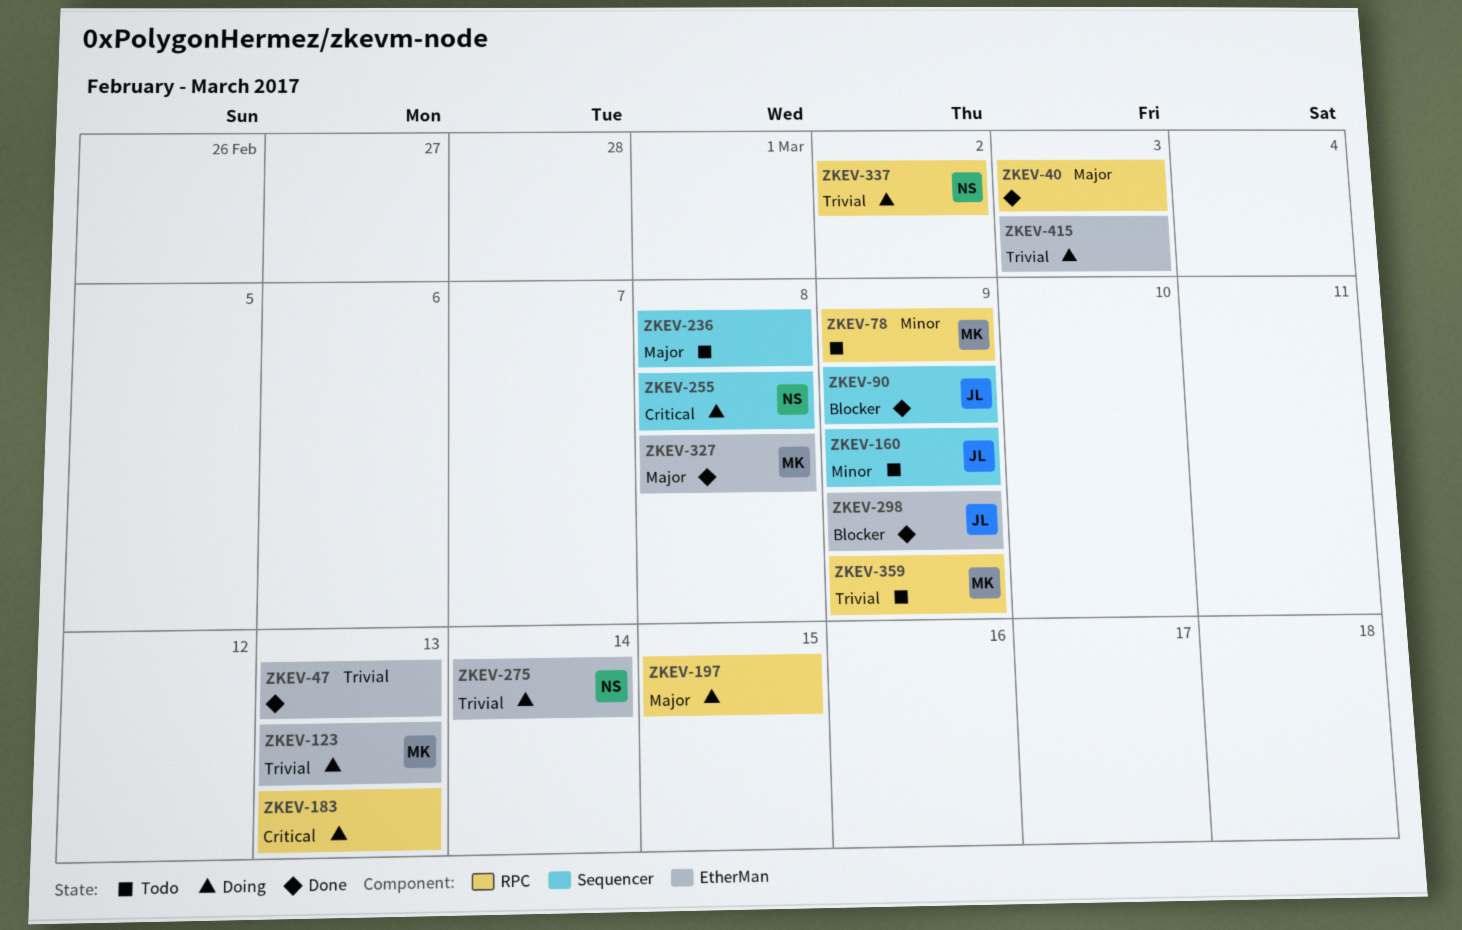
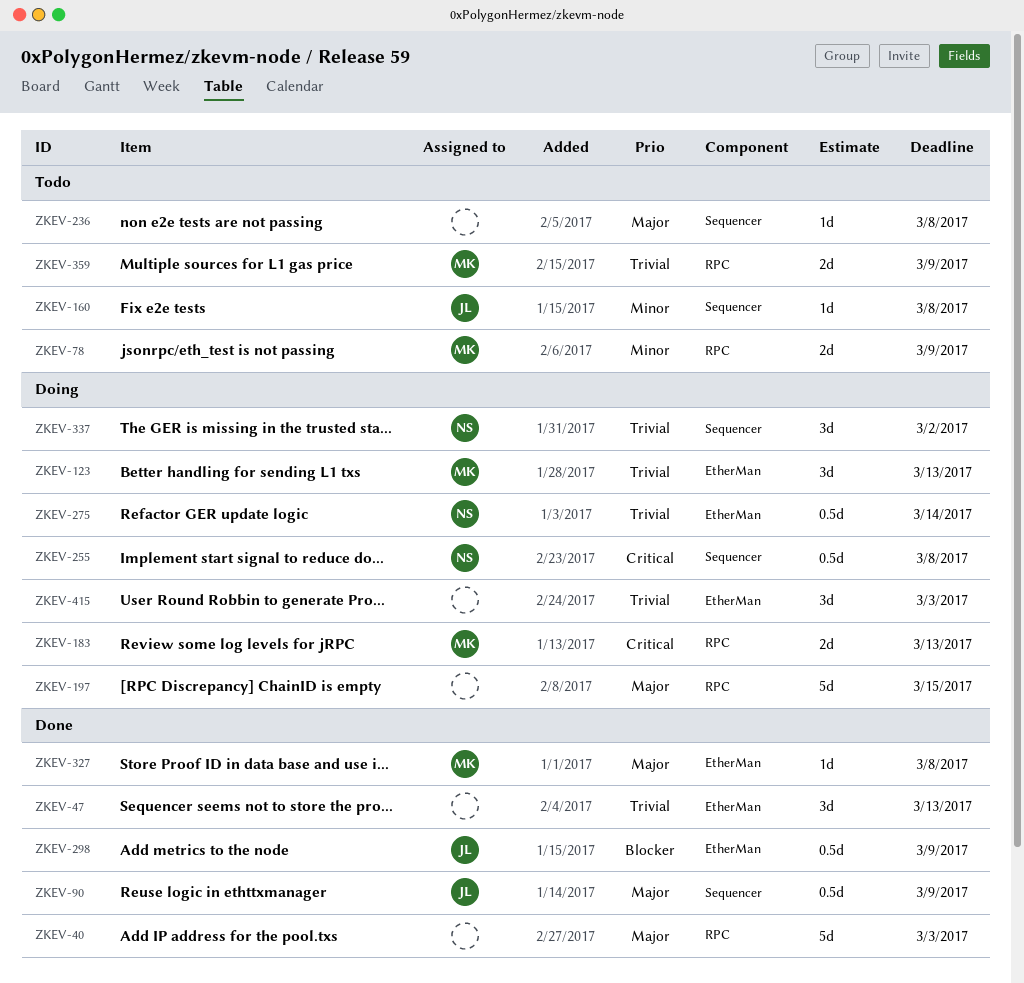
ZKEV-90, priority: Blocker -> Major
ZKEV-160, due: Mar 9 -> Mar 8
ZKEV-183, owner: none -> MK
ZKEV-337, label: RPC -> Sequencer

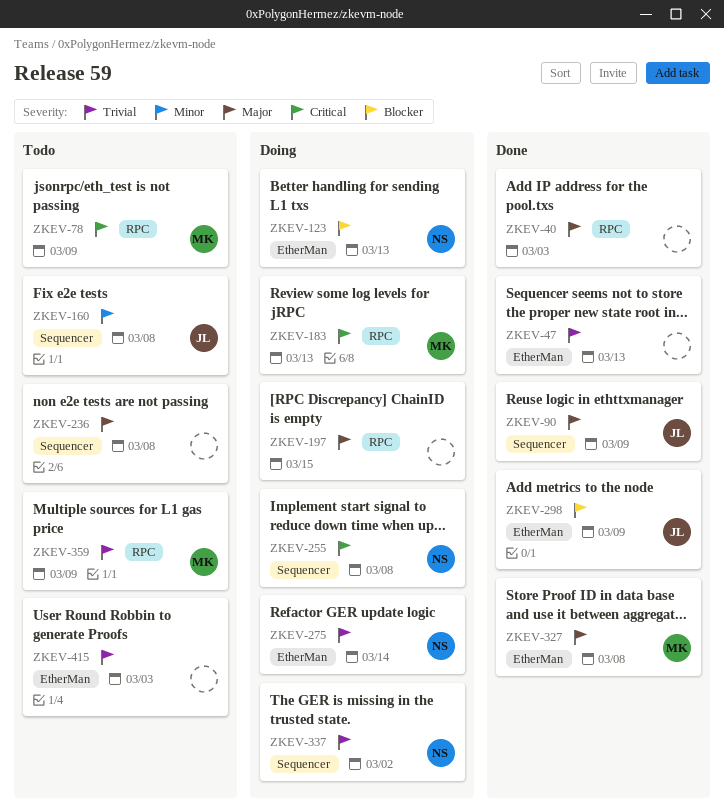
ZKEV-78, priority: Minor -> Critical
ZKEV-123, owner: MK -> NS
ZKEV-123, priority: Trivial -> Blocker
ZKEV-415, status: Doing -> Todo

